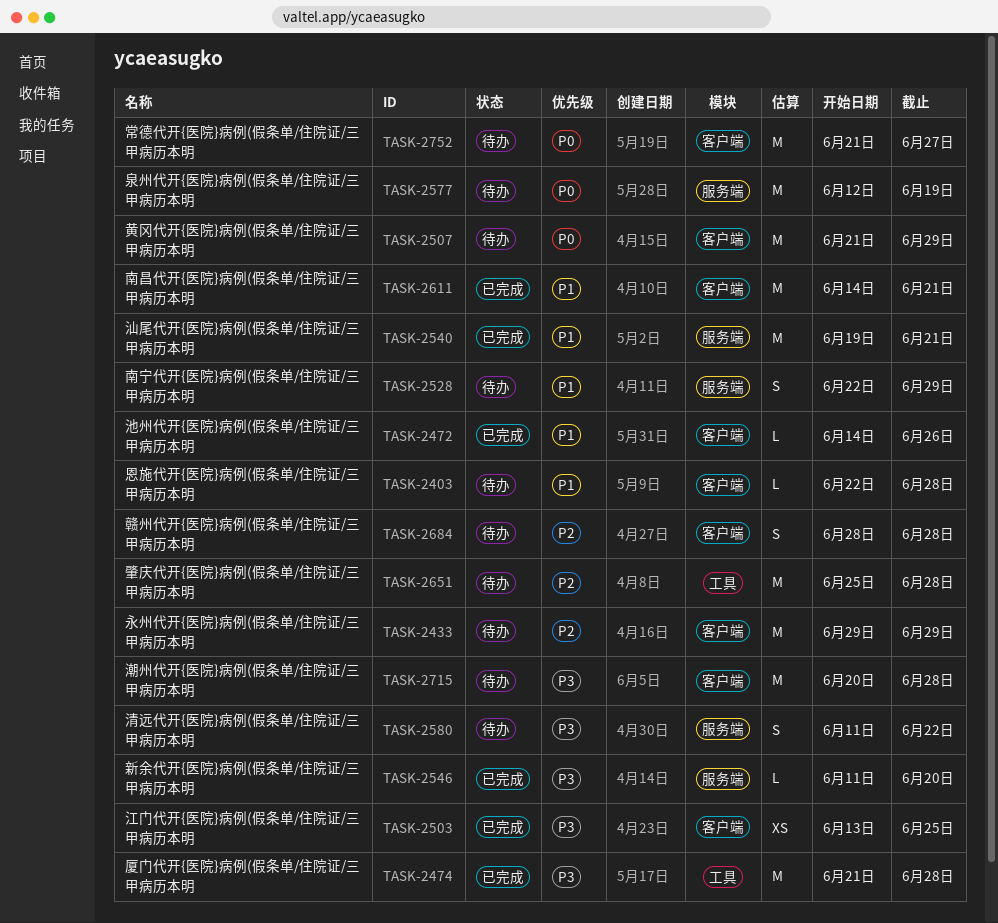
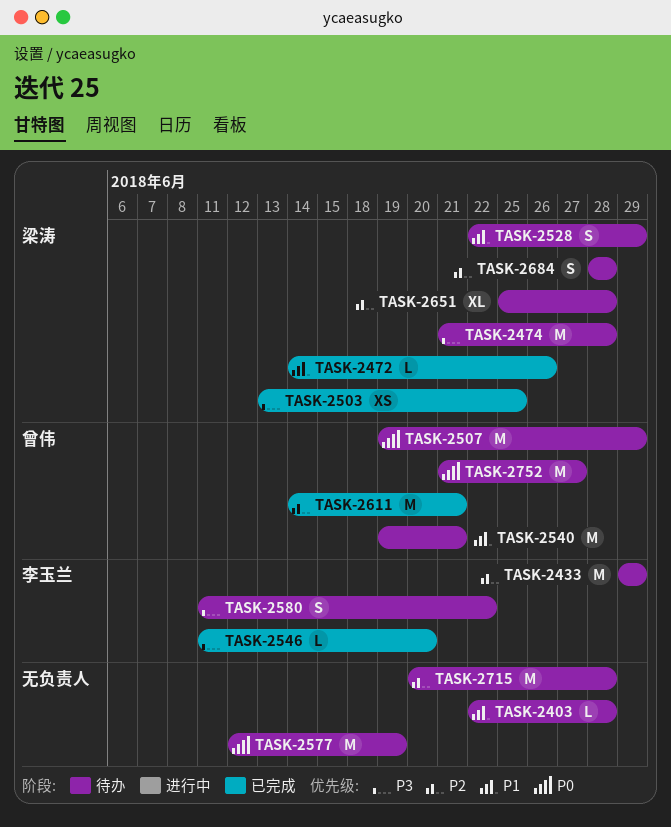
TASK-2474, status: 已完成 -> 待办
TASK-2507, start: Jun 21 -> Jun 19
TASK-2540, status: 已完成 -> 待办
TASK-2611, priority: P1 -> P2
TASK-2651, estimate: M -> XL
TASK-2715, priority: P3 -> P2

